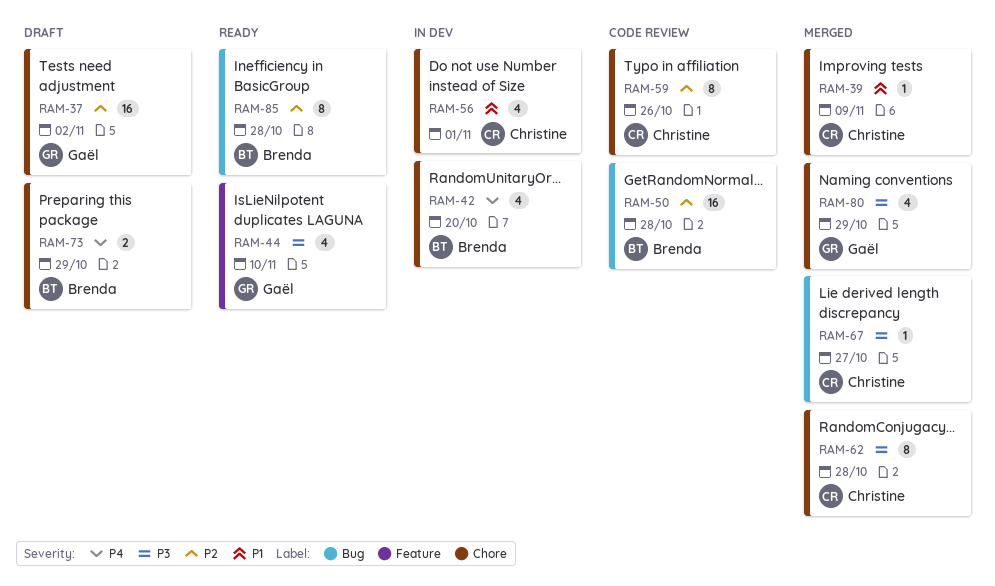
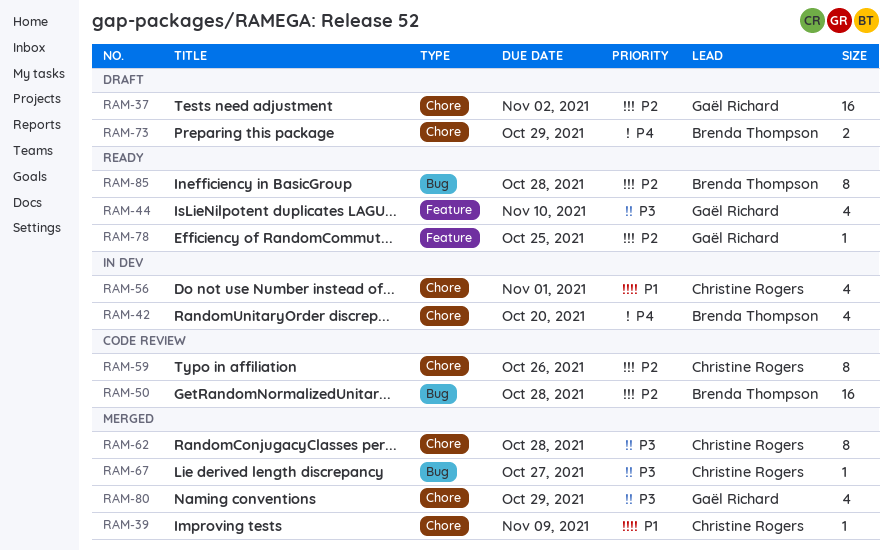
RAM-78: none -> present

